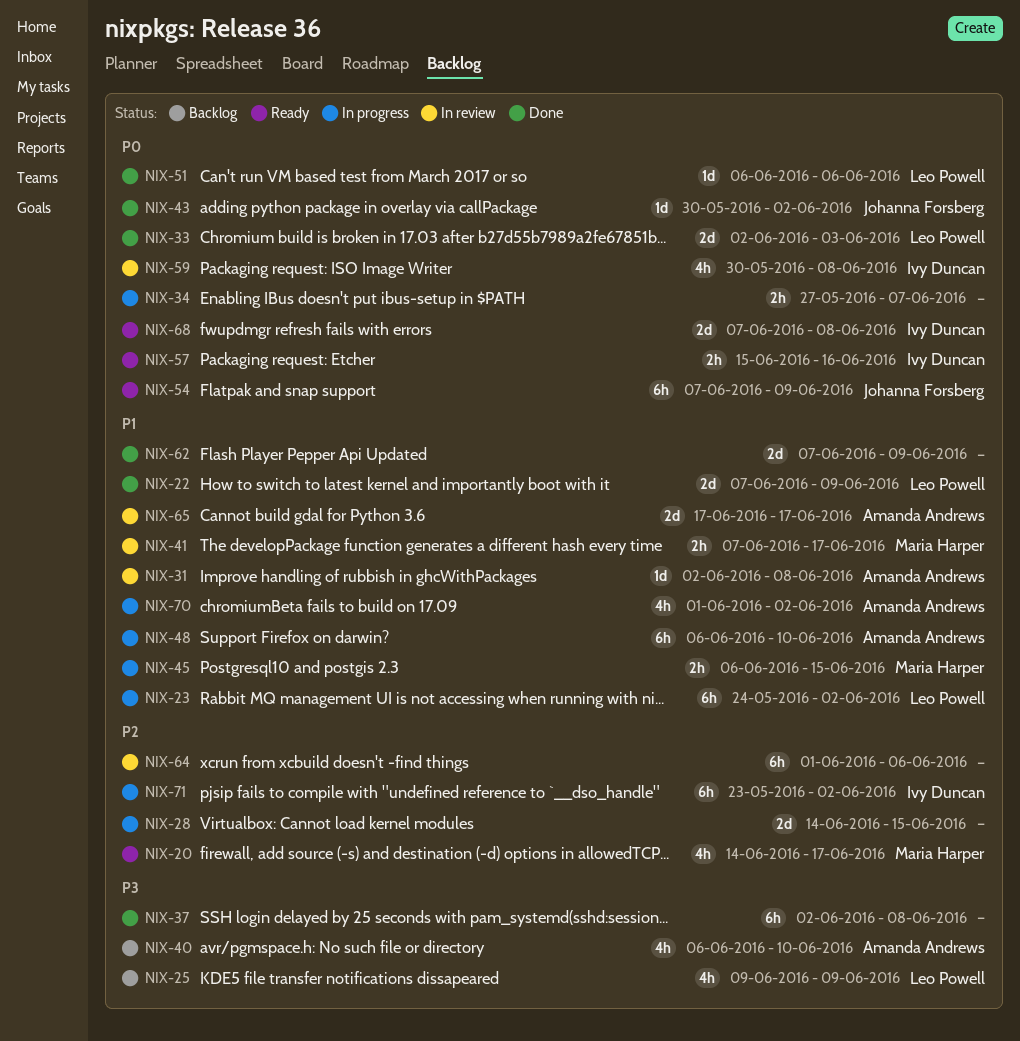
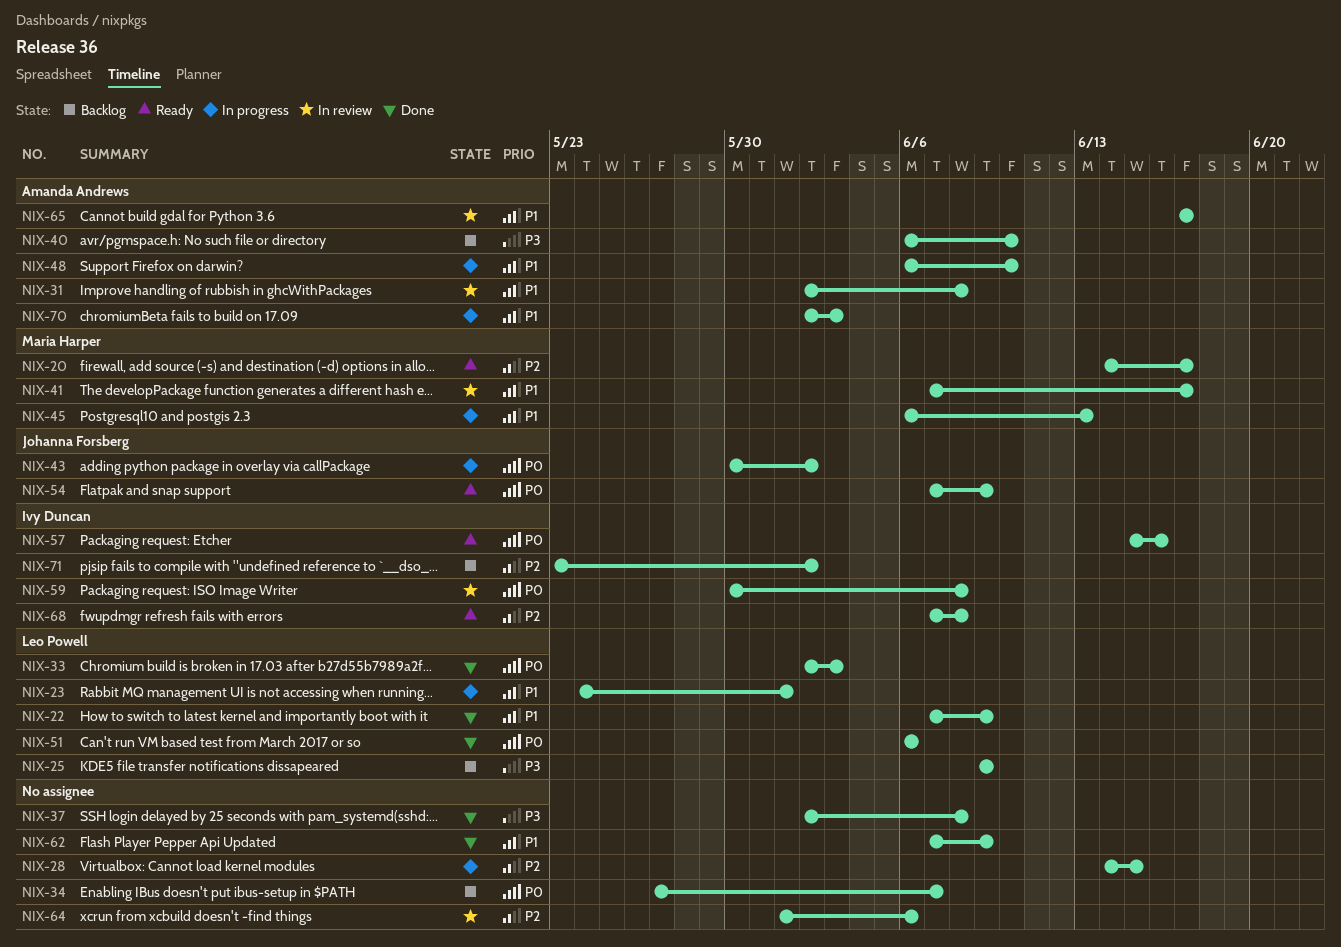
NIX-23, due: Jun 2 -> Jun 1
NIX-34, status: In progress -> Backlog
NIX-43, status: Done -> In progress
NIX-45, due: Jun 15 -> Jun 13
NIX-68, priority: P0 -> P2
NIX-70, start: Jun 1 -> Jun 2
NIX-70, due: Jun 2 -> Jun 3
NIX-71, status: In progress -> Backlog

